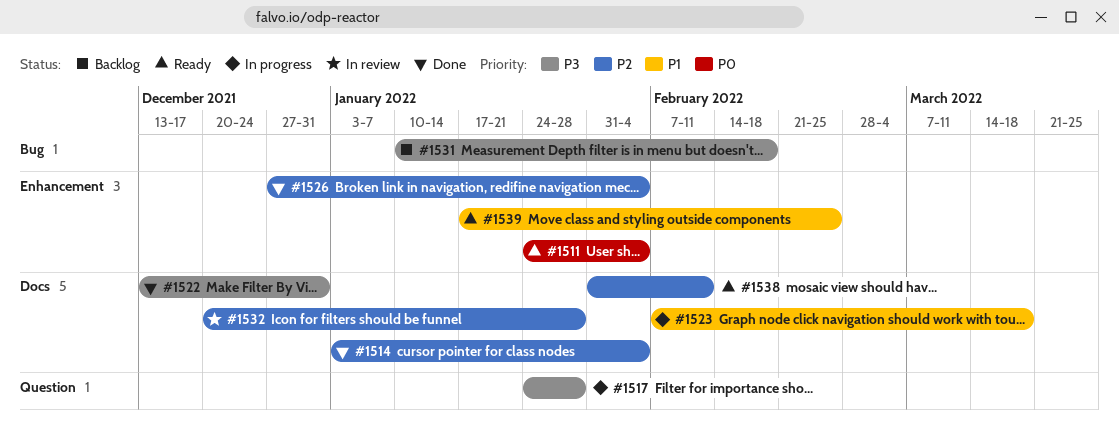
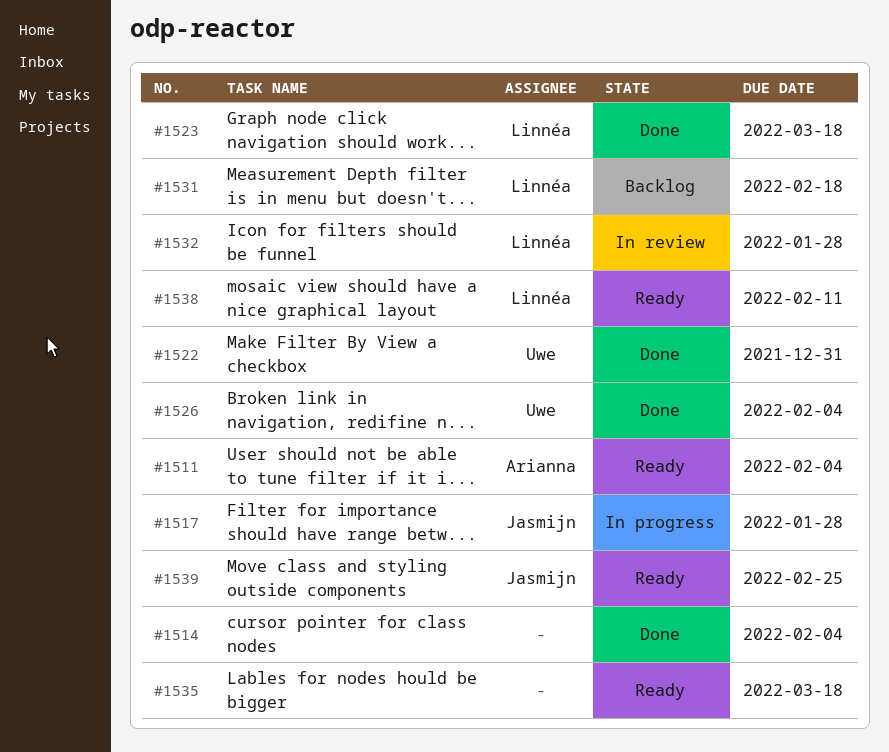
#1523, status: In progress -> Done
#1535: none -> present

